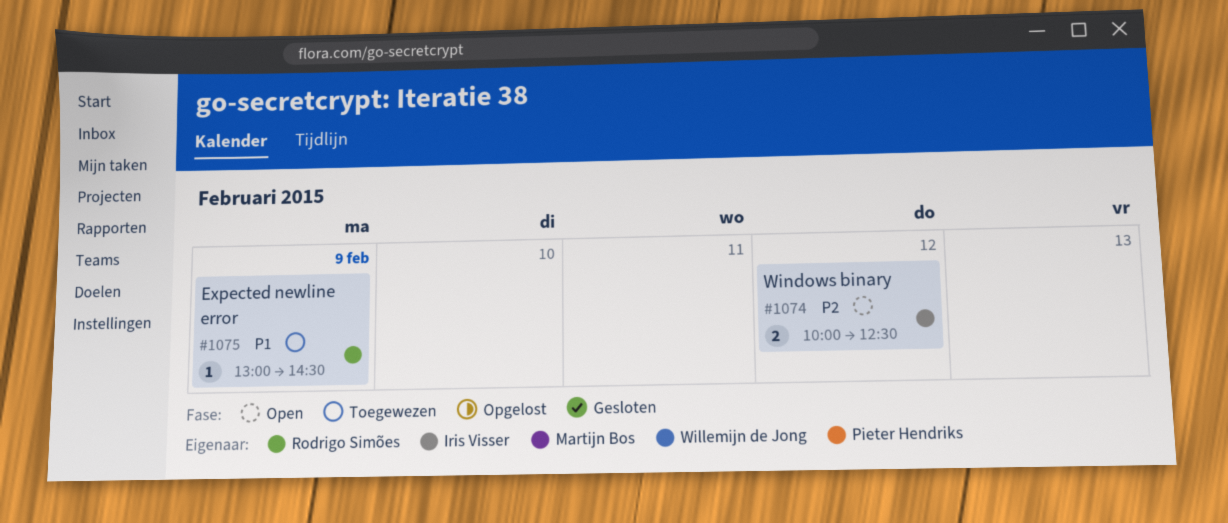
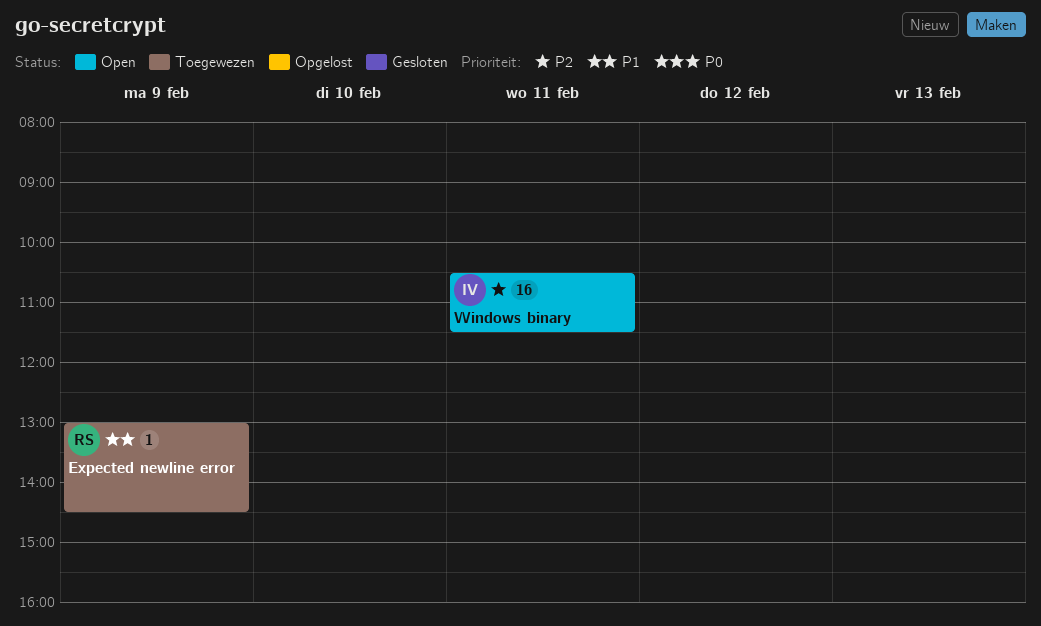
Windows binary, estimate: 2 -> 16
Windows binary, day: Feb 12 -> Feb 11
Windows binary, begins: 10:00 -> 10:30
Windows binary, ends: 12:30 -> 11:30

